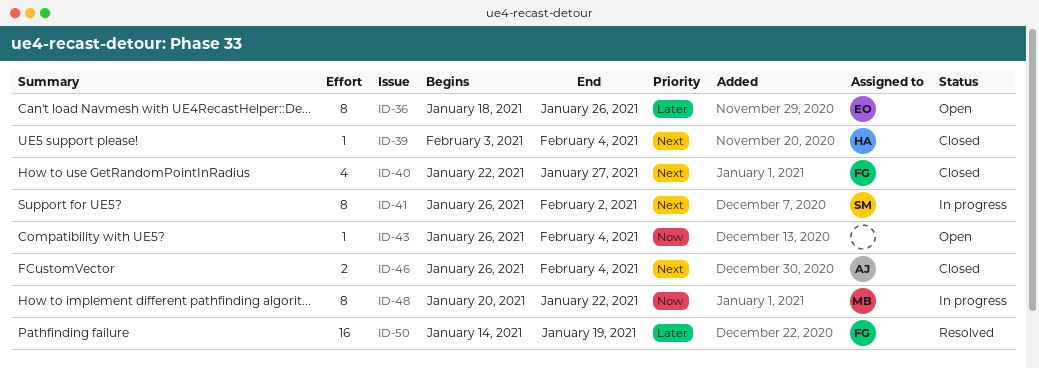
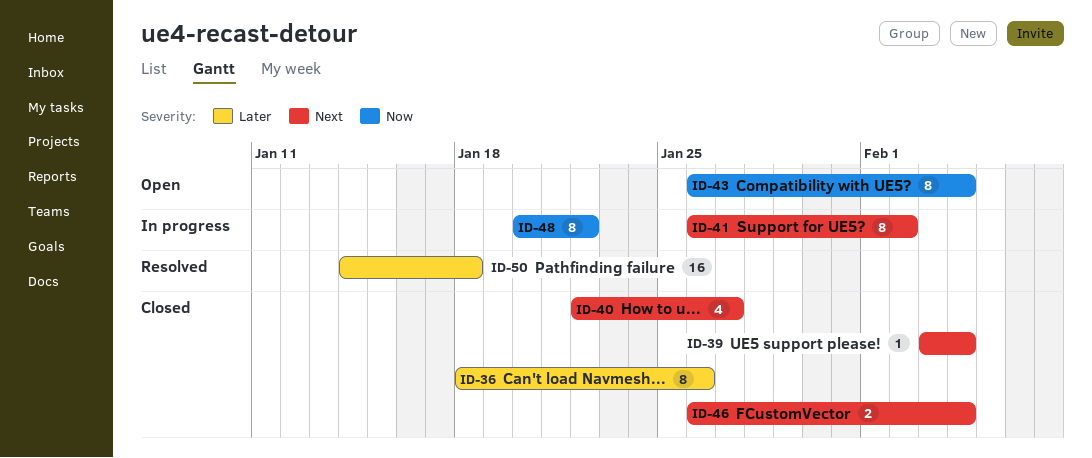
ID-36, status: Open -> Closed
ID-43, estimate: 1 -> 8
ID-50, due: Jan 19 -> Jan 18

